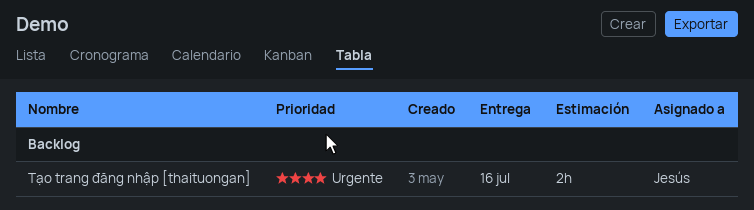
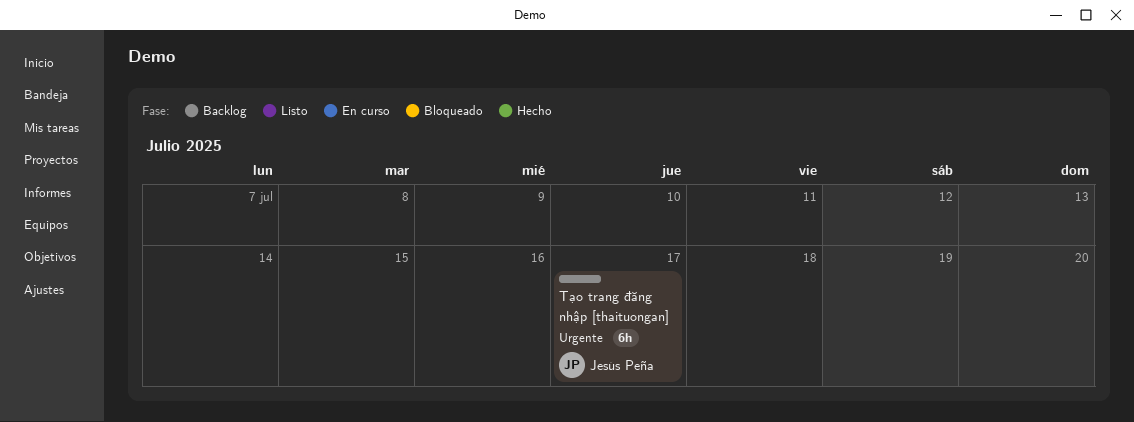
Tạo trang đăng nhập [thaituongan], estimate: 2h -> 6h
Tạo trang đăng nhập [thaituongan], due: Jul 16 -> Jul 17

